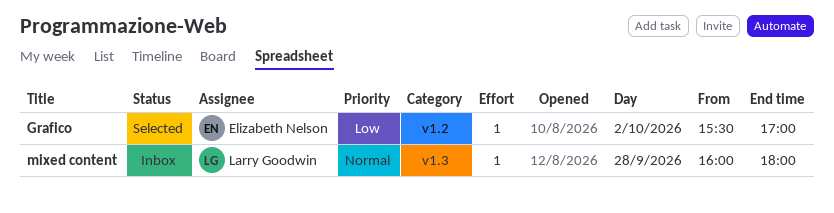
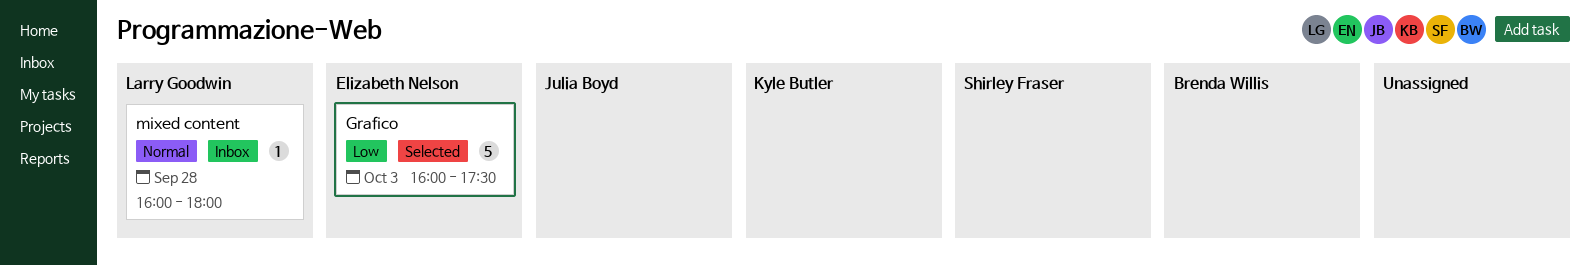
Grafico, estimate: 1 -> 5
Grafico, day: Oct 2 -> Oct 3
Grafico, begins: 15:30 -> 16:00
Grafico, ends: 17:00 -> 17:30

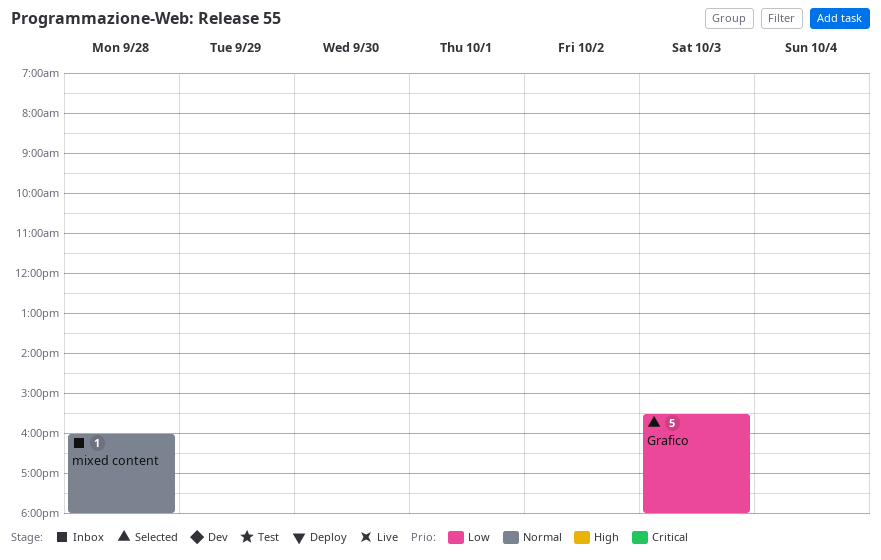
Grafico, begins: 16:00 -> 15:30
Grafico, ends: 17:30 -> 18:00

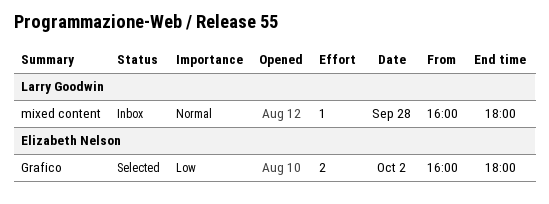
Grafico, estimate: 5 -> 2
Grafico, day: Oct 3 -> Oct 2
Grafico, begins: 15:30 -> 16:00

